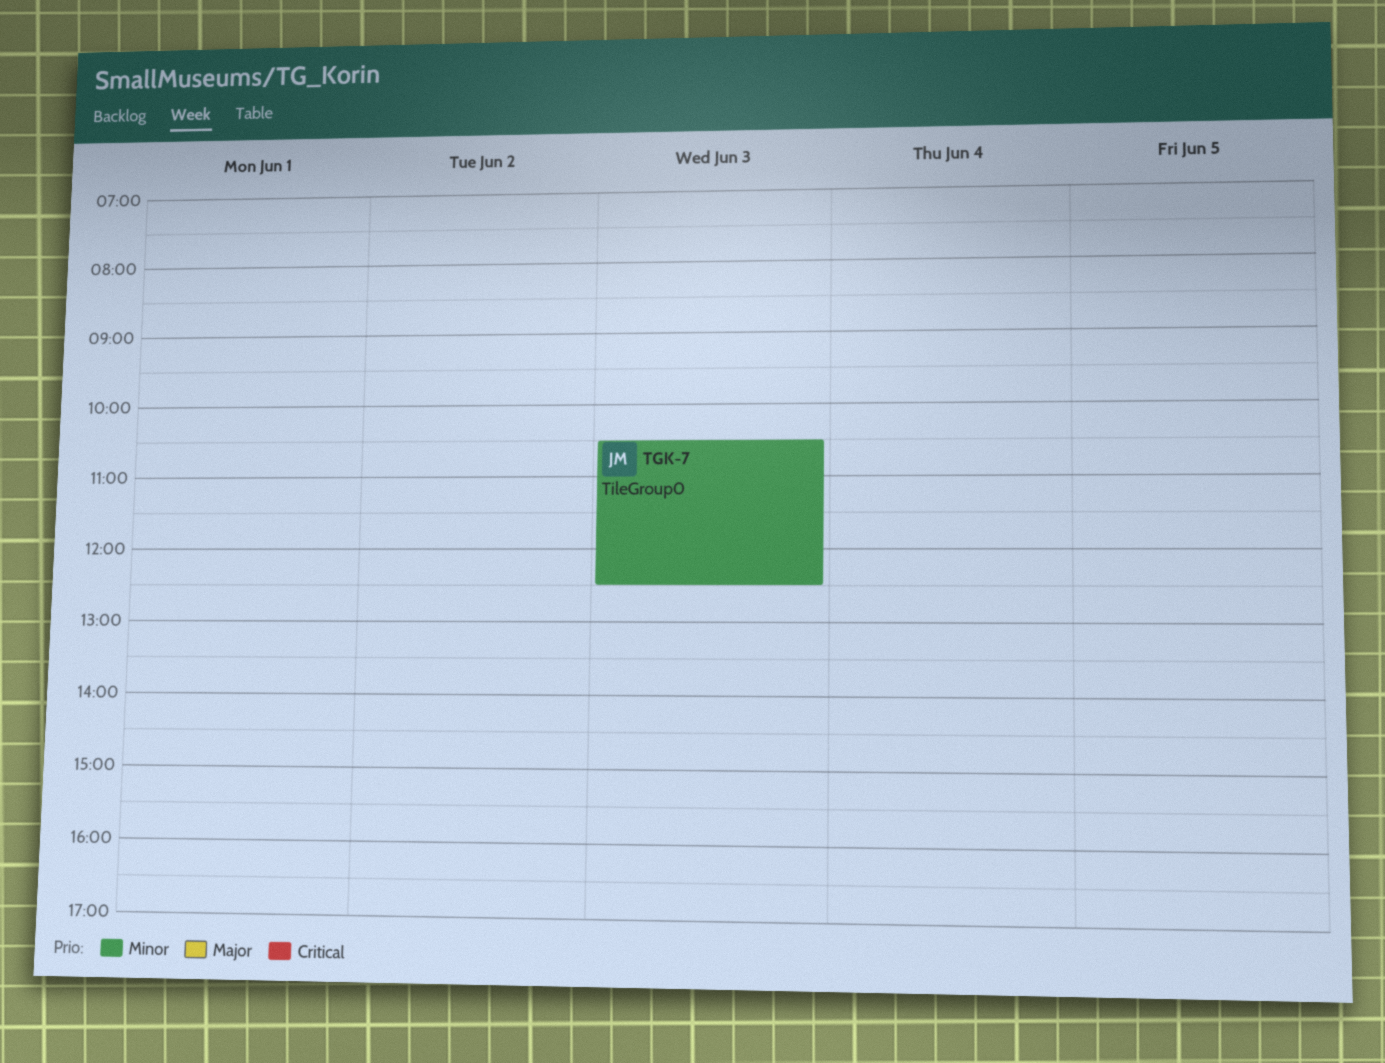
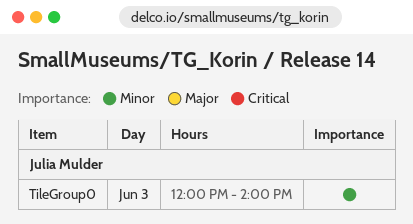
TileGroup0, begins: 10:30 -> 12:00
TileGroup0, ends: 12:30 -> 14:00

